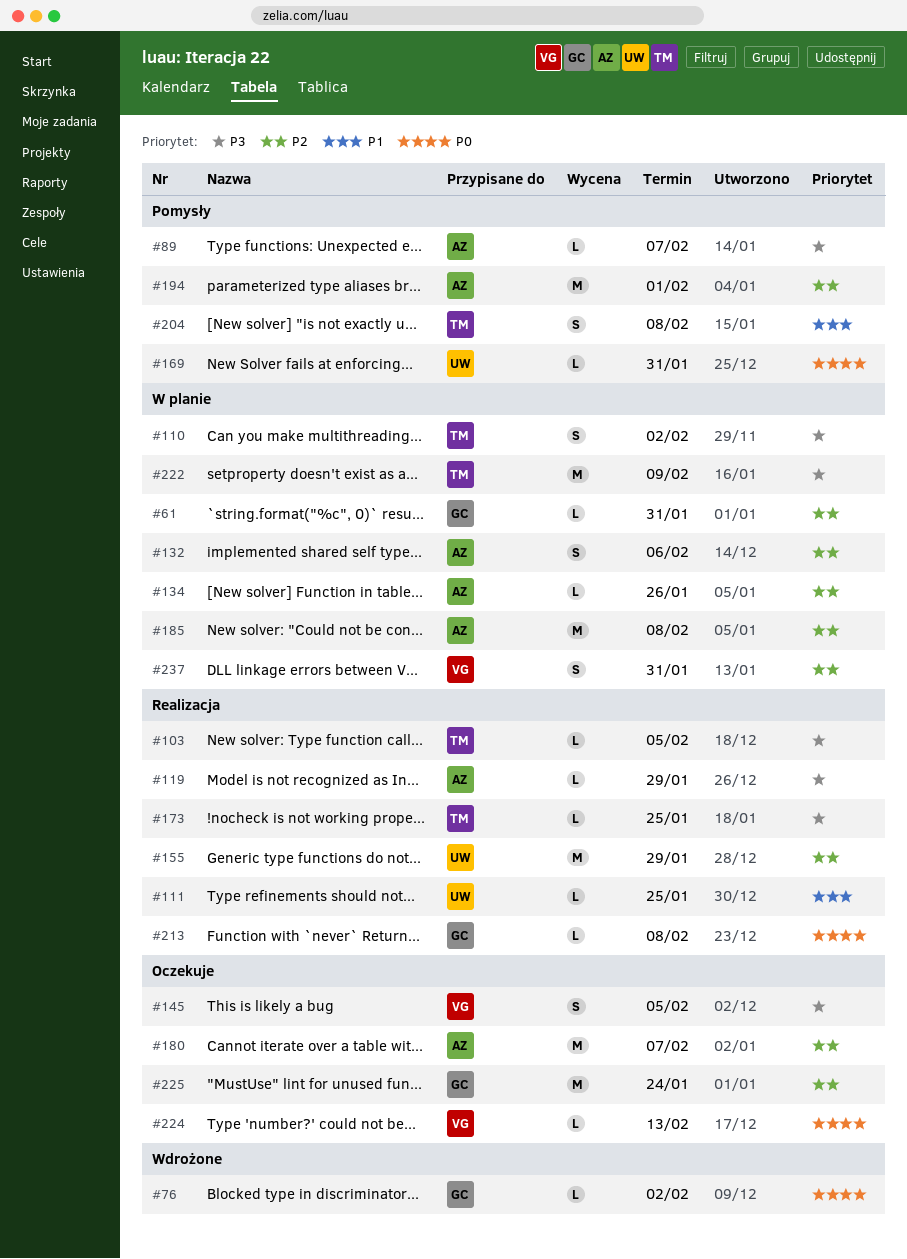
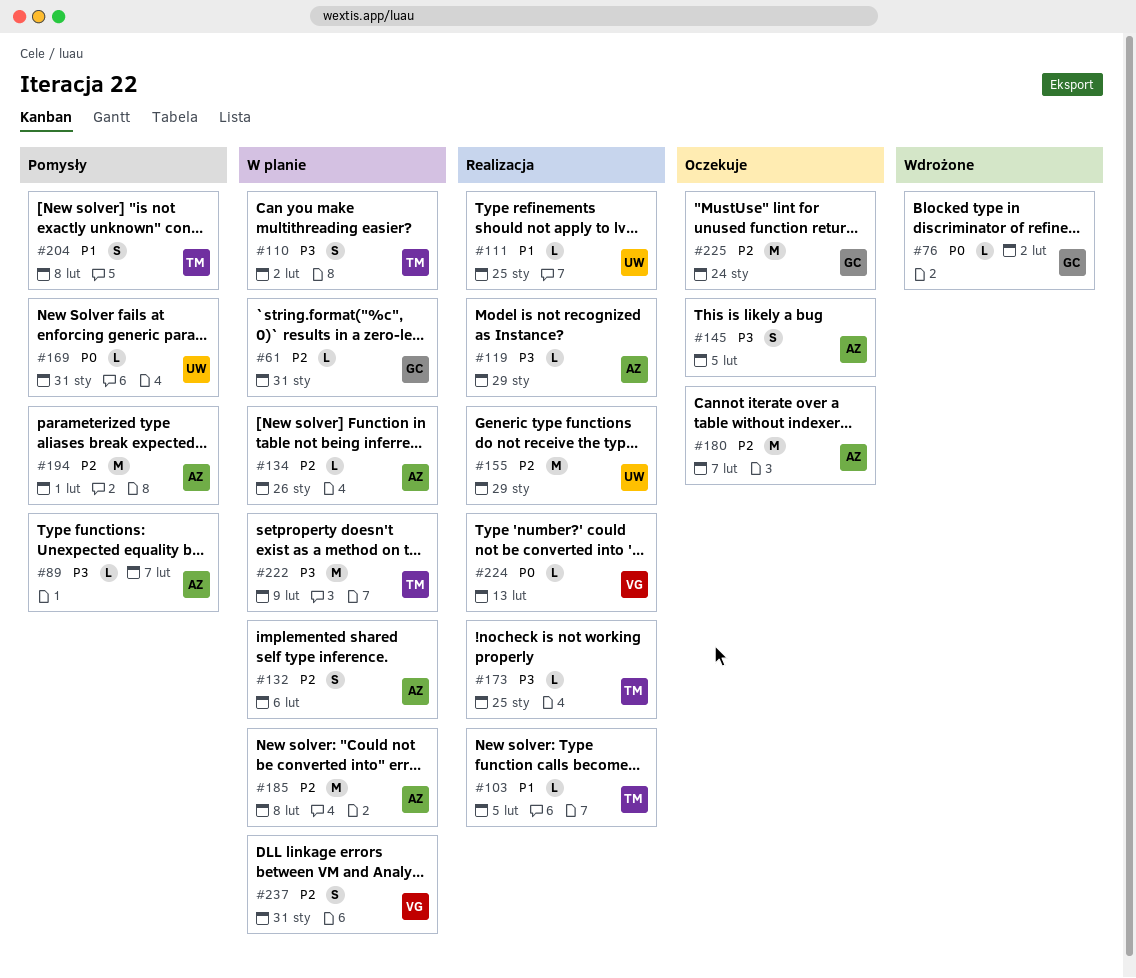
#103, priority: P3 -> P1
#145, owner: VG -> AZ
#213: present -> none
#224, status: Oczekuje -> Realizacja

